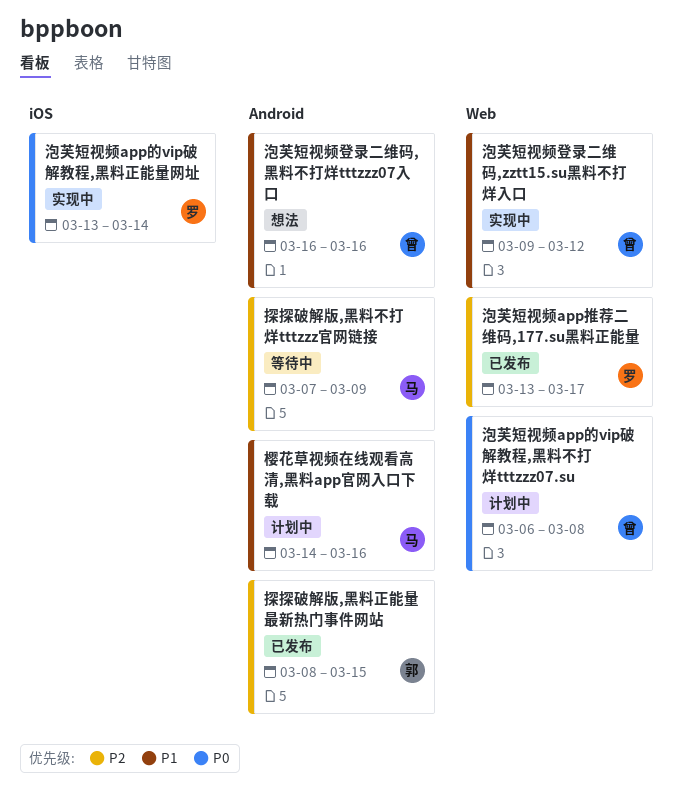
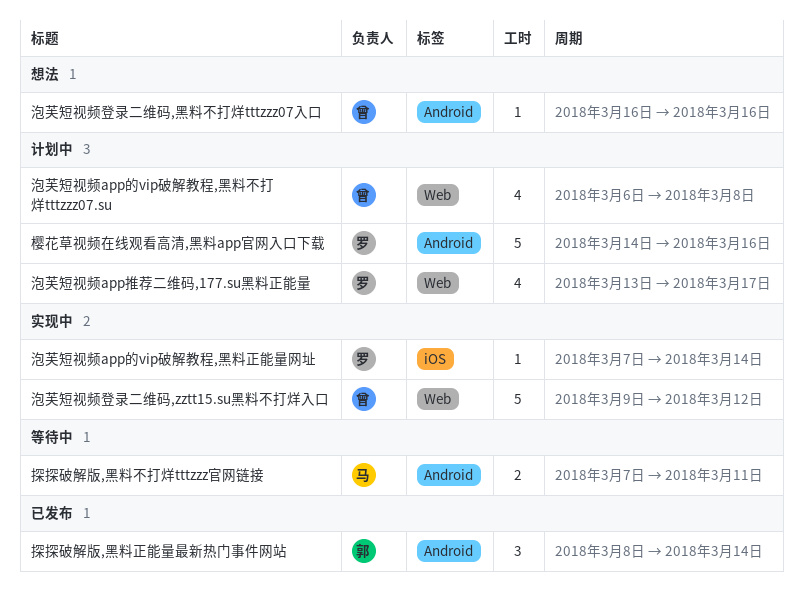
探探破解版,黑料不打烊tttzzz官网链接, due: Mar 9 -> Mar 11
探探破解版,黑料正能量最新热门事件网站, due: Mar 15 -> Mar 14
樱花草视频在线观看高清,黑料app官网入口下载, owner: 马 -> 罗
泡芙短视频app推荐二维码,177.su黑料正能量, status: 已发布 -> 计划中
泡芙短视频app的vip破解教程,黑料正能量网址, start: Mar 13 -> Mar 7

